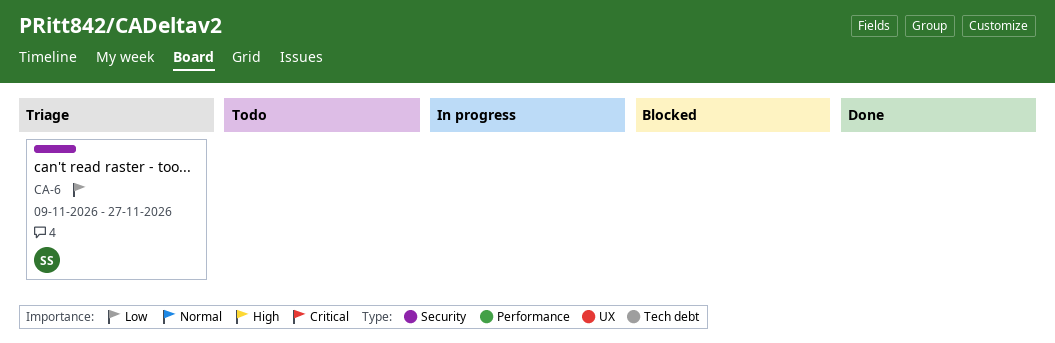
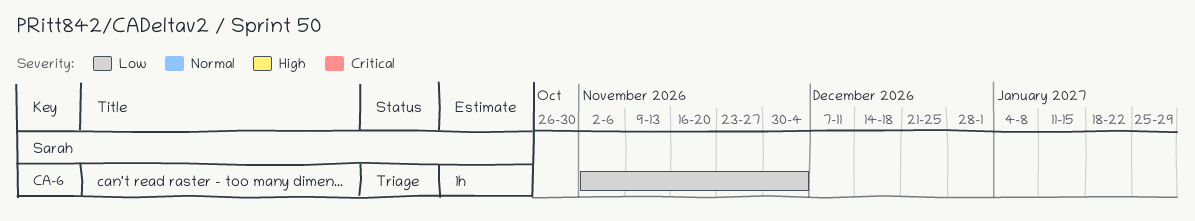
CA-6, start: Nov 9 -> Nov 2
CA-6, due: Nov 27 -> Dec 4

